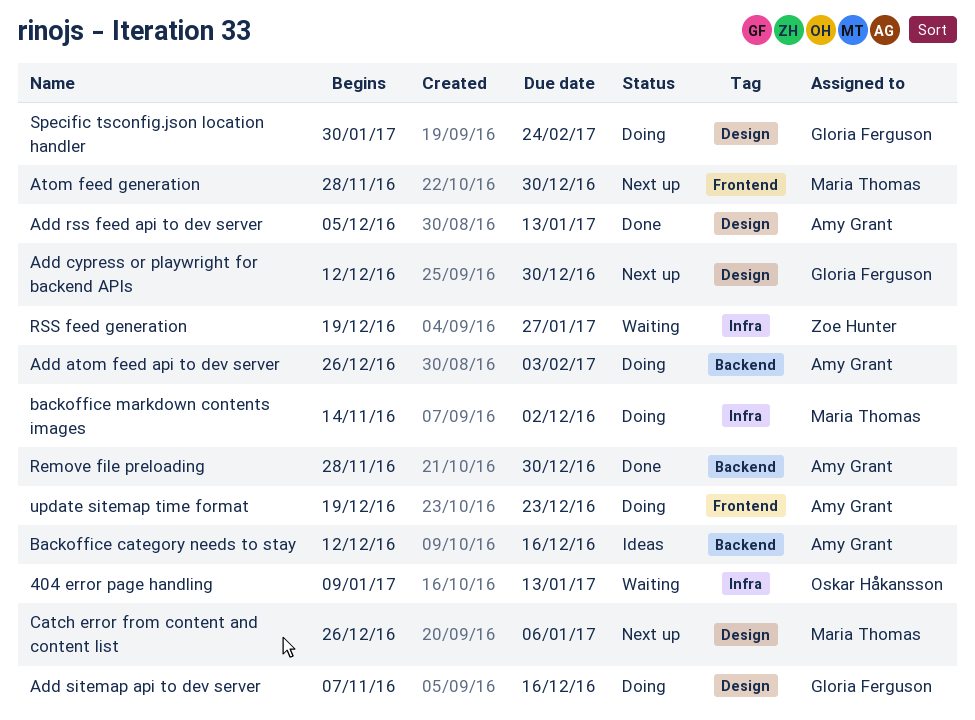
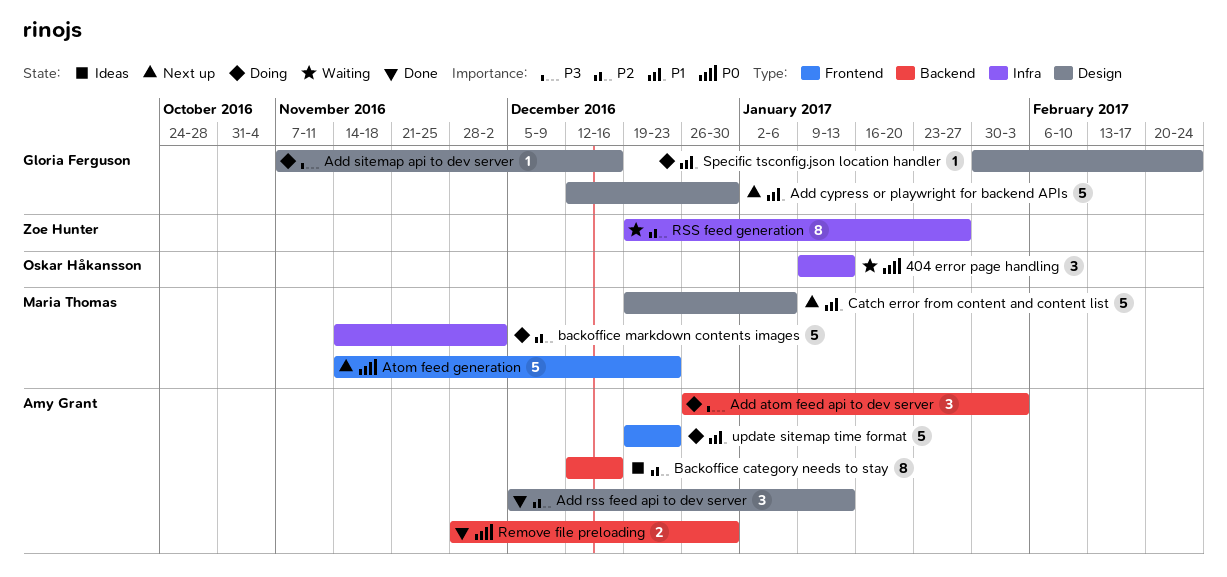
Atom feed generation, start: Nov 28 -> Nov 14
Atom feed generation, due: Dec 30 -> Dec 23
Catch error from content and content list, start: Dec 26 -> Dec 19

